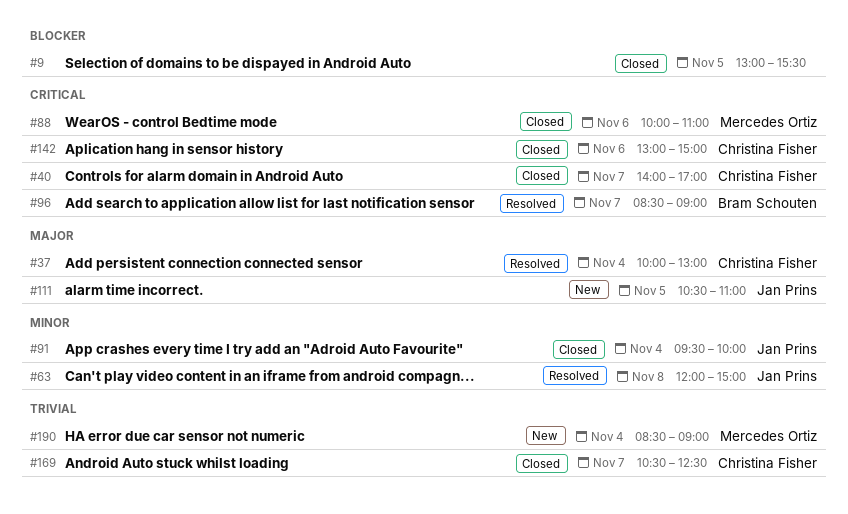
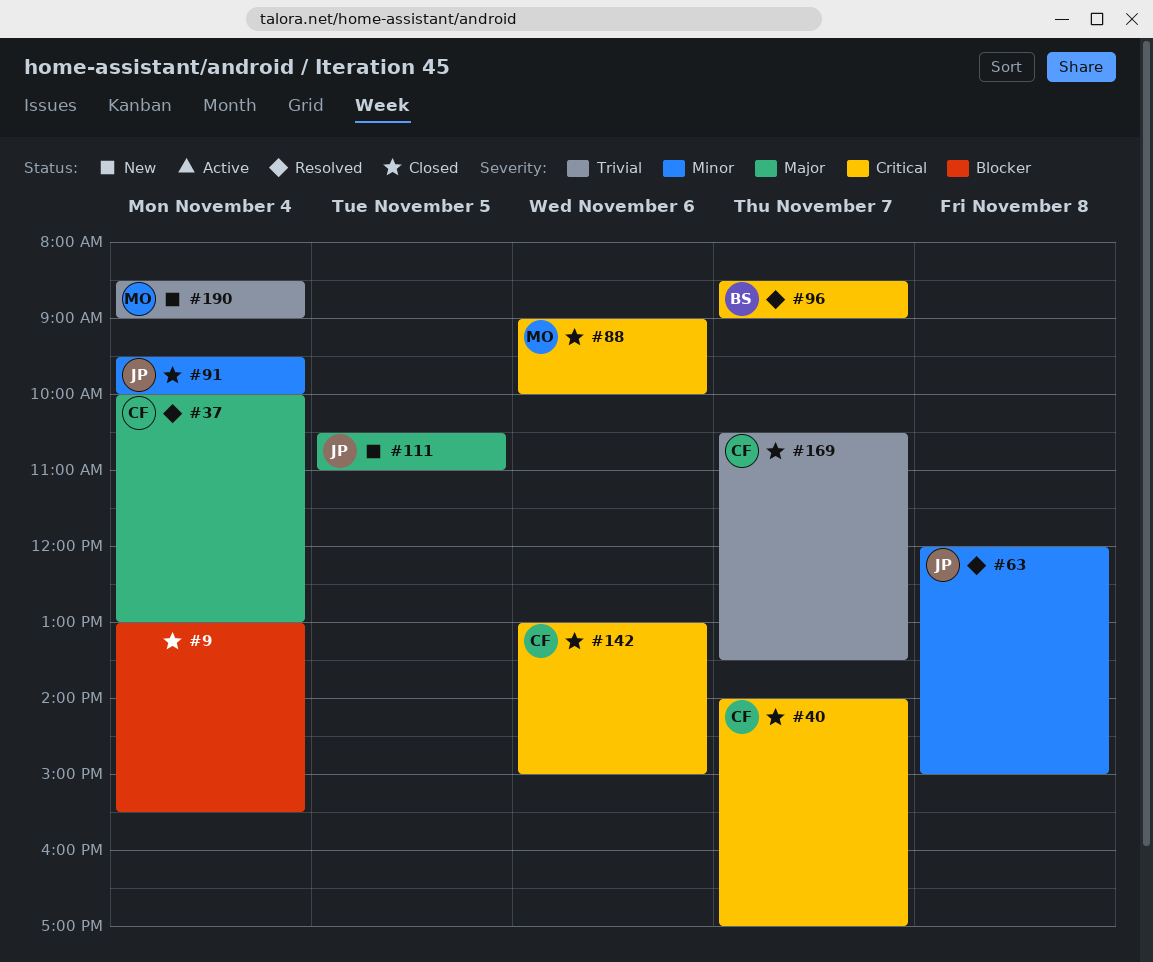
#9, day: Nov 5 -> Nov 4
#88, begins: 10:00 -> 09:00
#88, ends: 11:00 -> 10:00
#169, ends: 12:30 -> 13:30

